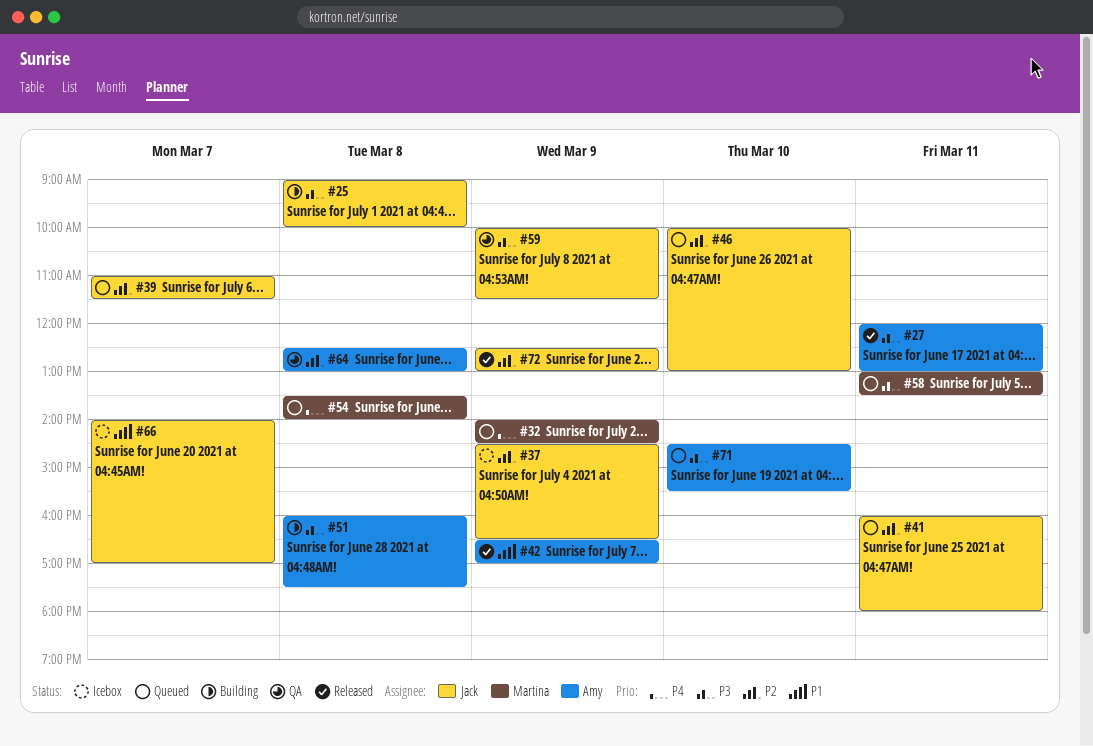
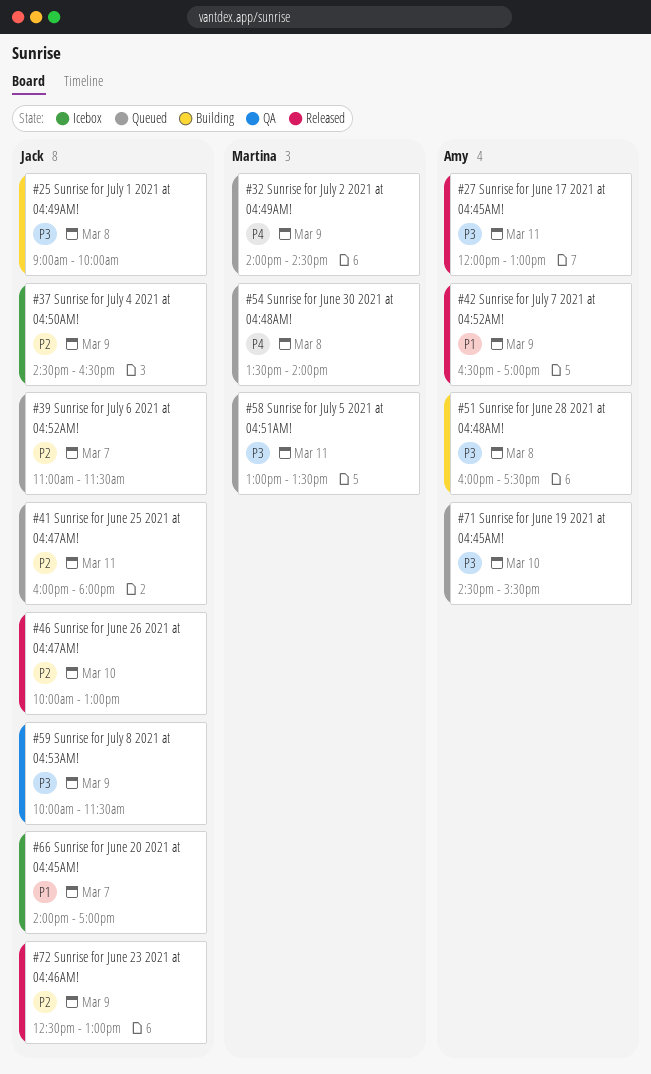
#46, status: Queued -> Released
#64: present -> none

